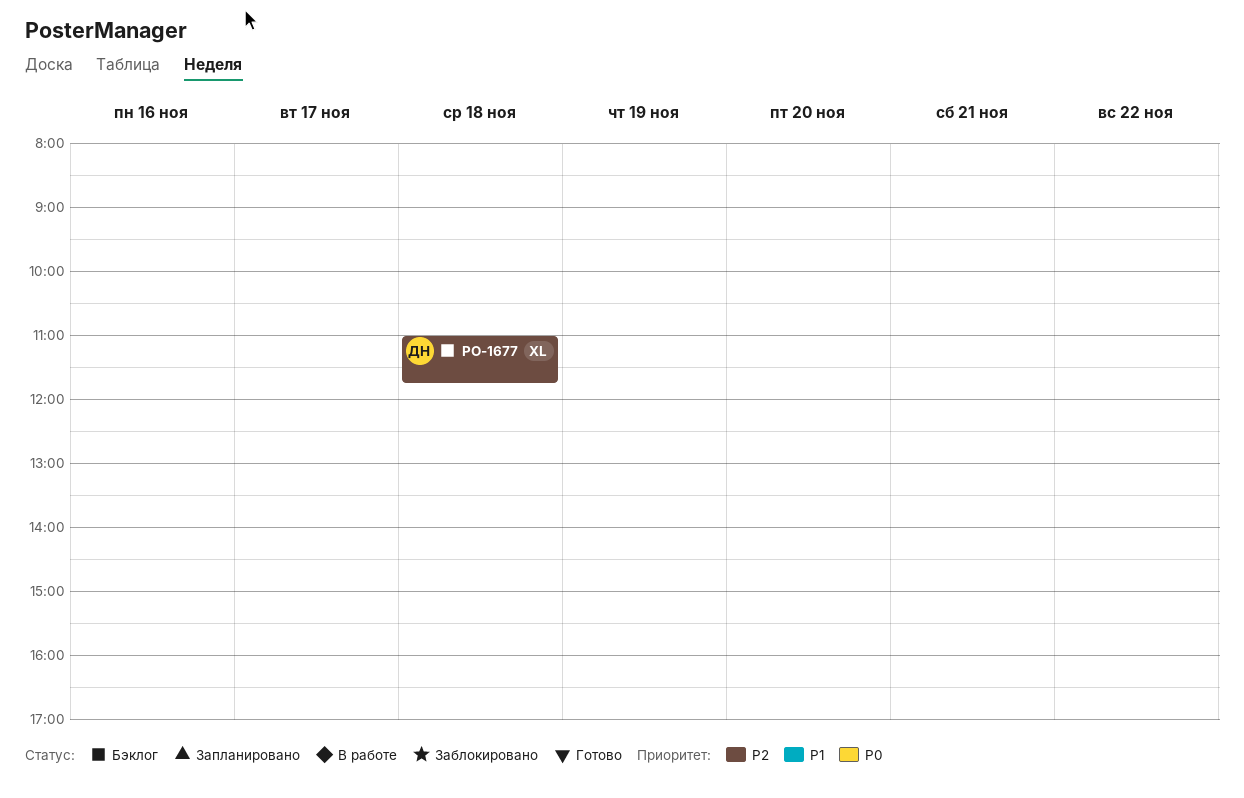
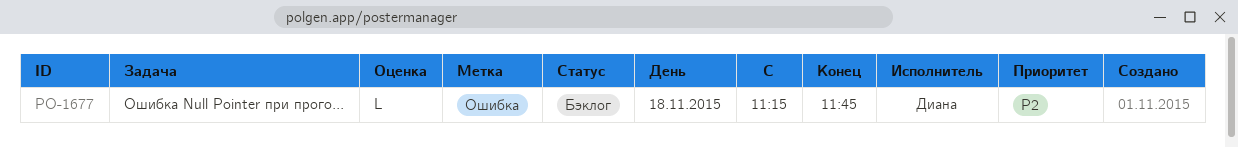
PO-1677, estimate: XL -> L
PO-1677, begins: 11:00 -> 11:15

